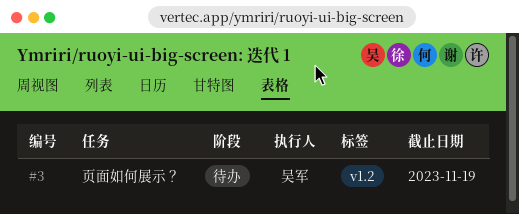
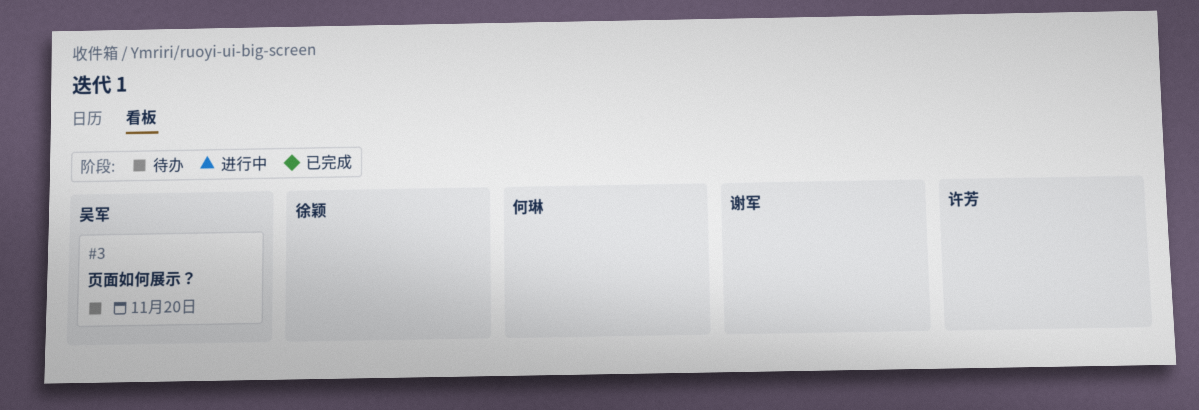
#3, due: Nov 19 -> Nov 20

